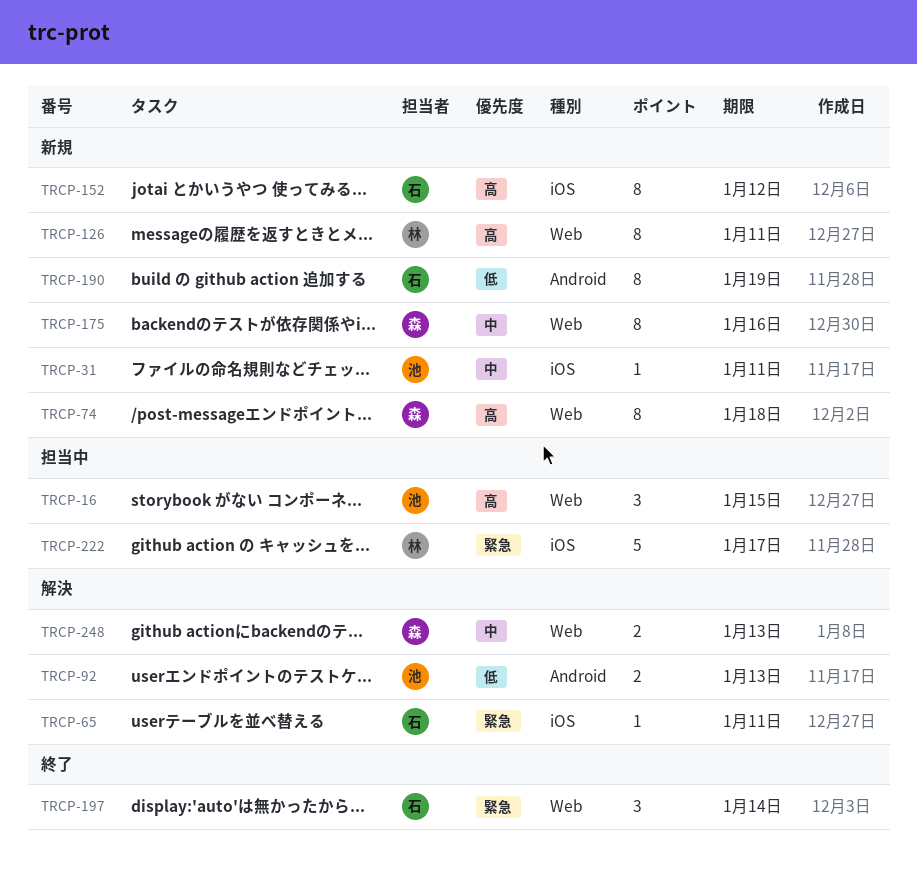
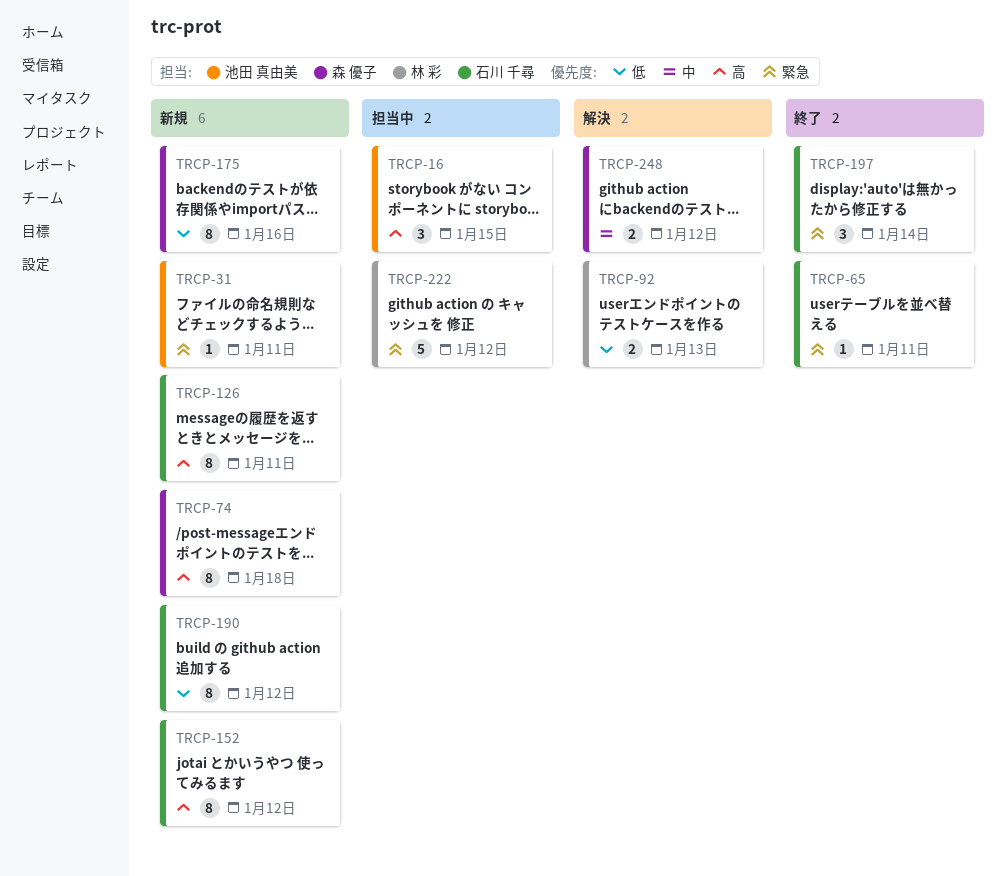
TRCP-31, priority: 中 -> 緊急
TRCP-65, status: 解決 -> 終了
TRCP-92, owner: 池田 真由美 -> 林 彩
TRCP-126, owner: 林 彩 -> 石川 千尋
TRCP-175, priority: 中 -> 低
TRCP-190, due: Jan 19 -> Jan 12
TRCP-222, due: Jan 17 -> Jan 12
TRCP-248, due: Jan 13 -> Jan 12

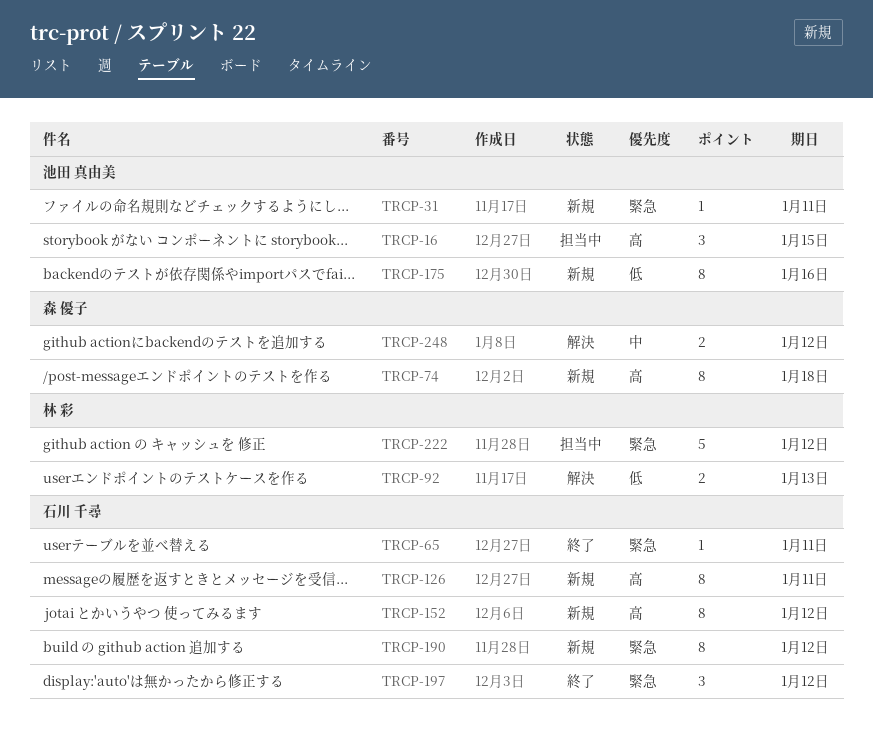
TRCP-175, owner: 森 優子 -> 池田 真由美
TRCP-190, priority: 低 -> 緊急
TRCP-197, due: Jan 14 -> Jan 12

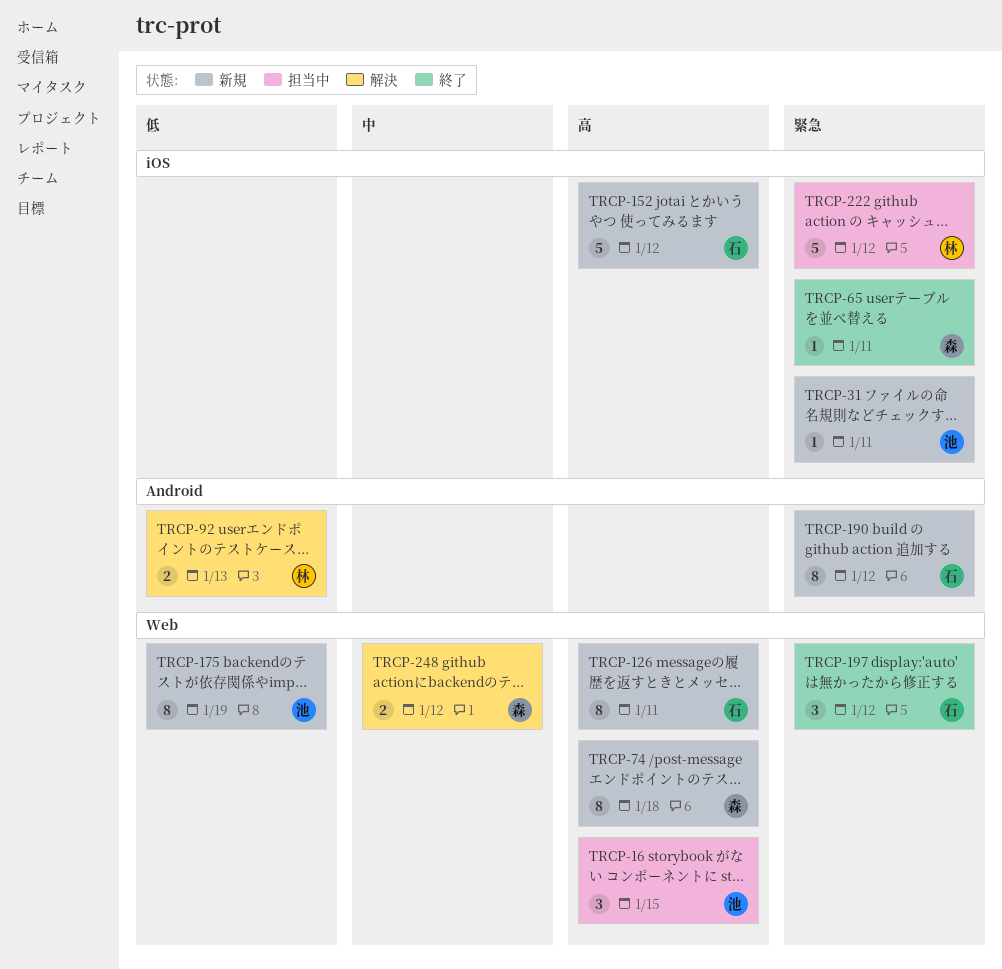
TRCP-65, owner: 石川 千尋 -> 森 優子
TRCP-152, estimate: 8 -> 5
TRCP-175, due: Jan 16 -> Jan 19

